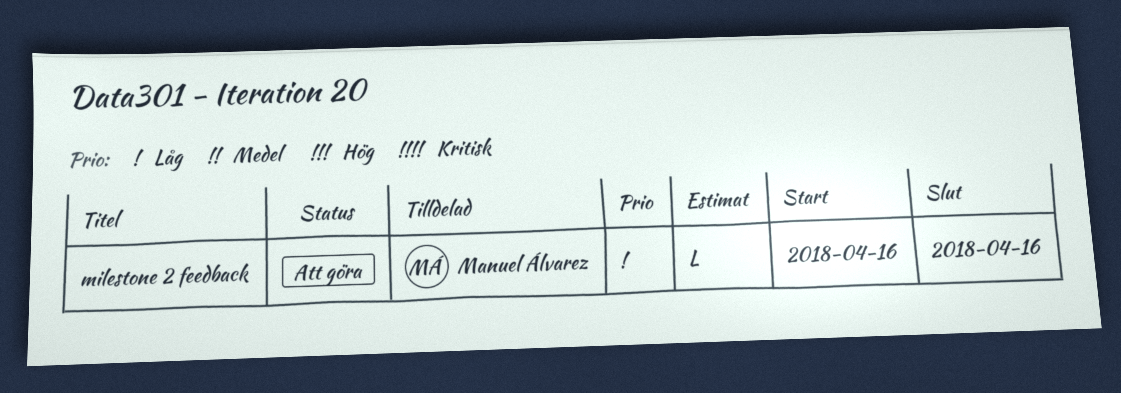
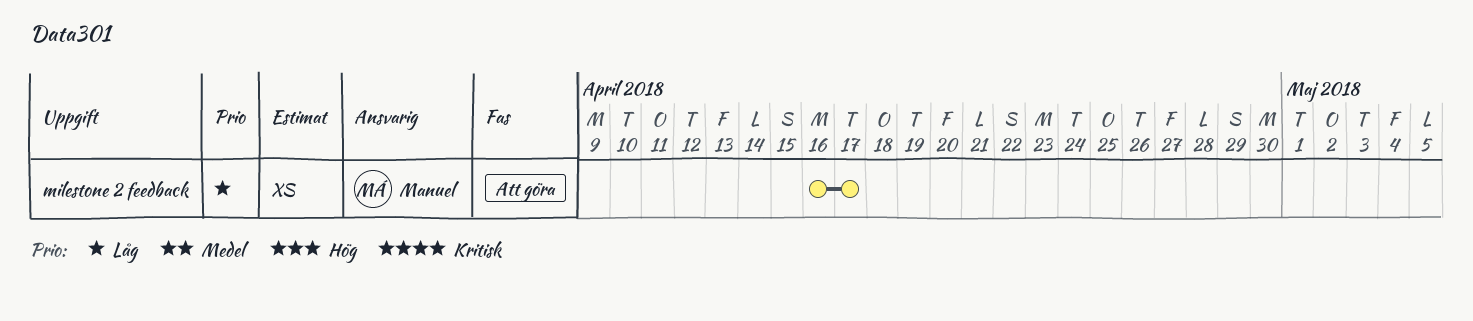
milestone 2 feedback, estimate: L -> XS
milestone 2 feedback, due: Apr 16 -> Apr 17

